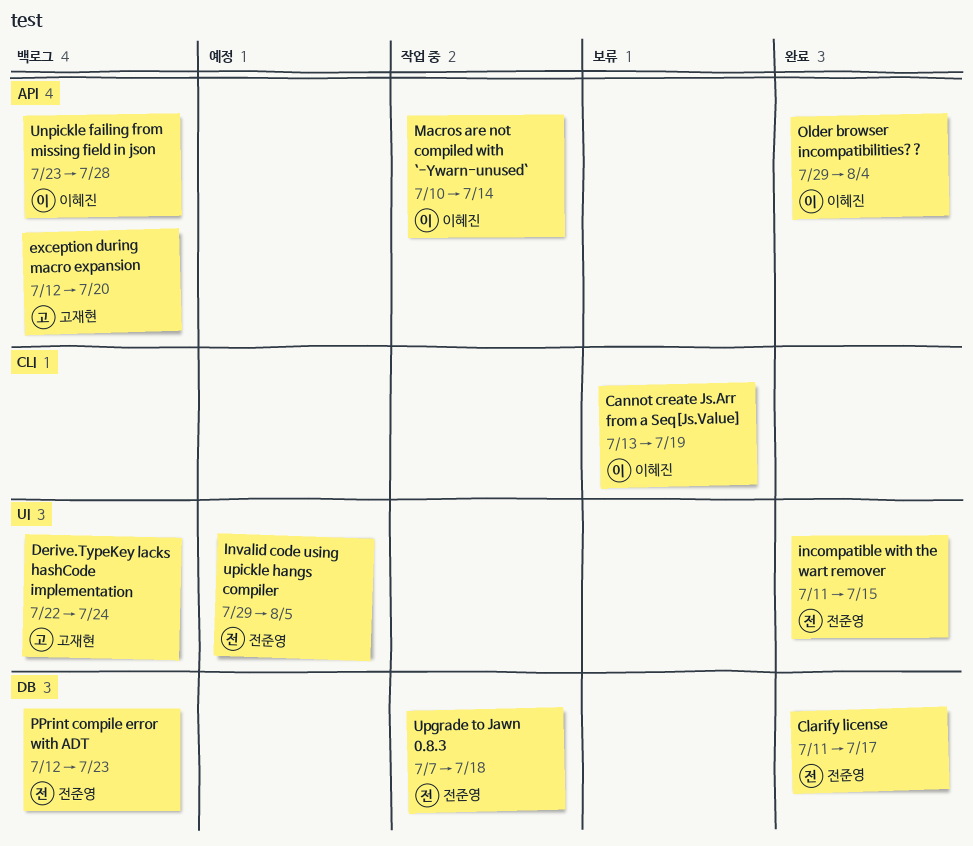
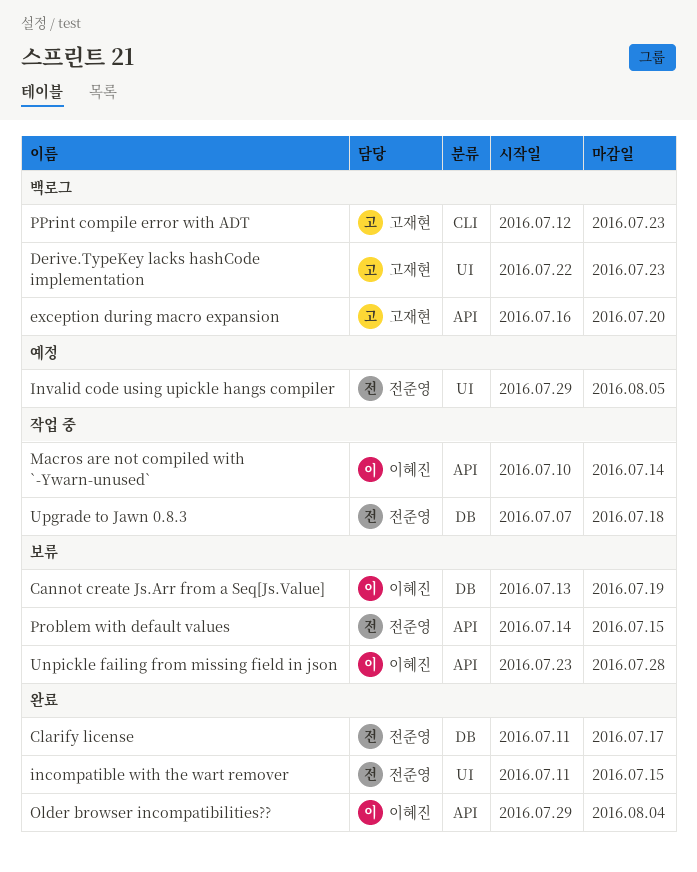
Cannot create Js.Arr from a Seq[Js.Value], label: CLI -> DB
Derive.TypeKey lacks hashCode implementation, due: Jul 24 -> Jul 23
exception during macro expansion, start: Jul 12 -> Jul 16
PPrint compile error with ADT, owner: 전준영 -> 고재현
PPrint compile error with ADT, label: DB -> CLI
Problem with default values: none -> present
Unpickle failing from missing field in json, status: 백로그 -> 보류

